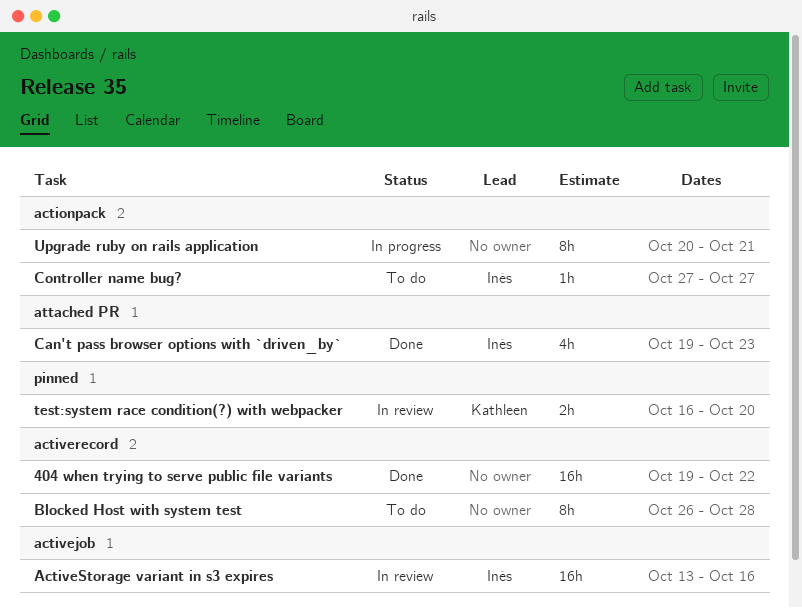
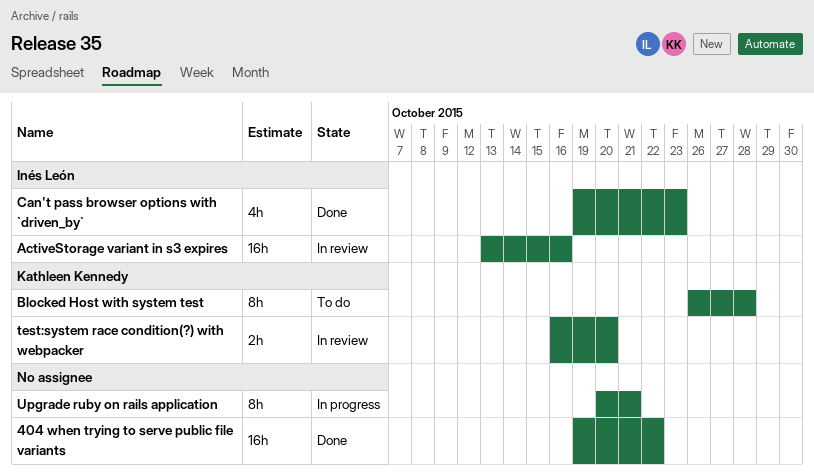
Blocked Host with system test, owner: none -> Kathleen Kennedy
Controller name bug?: present -> none

